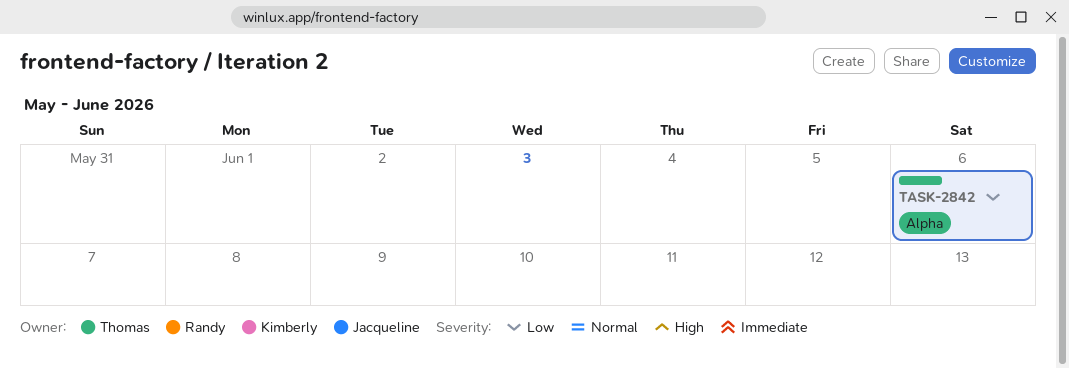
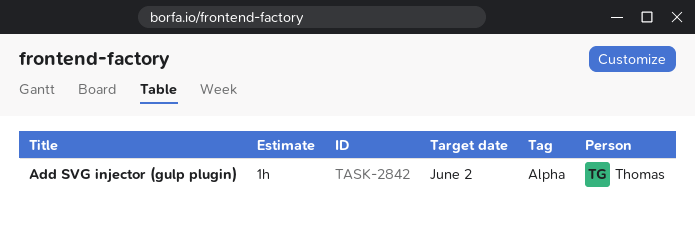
TASK-2842, due: Jun 6 -> Jun 2

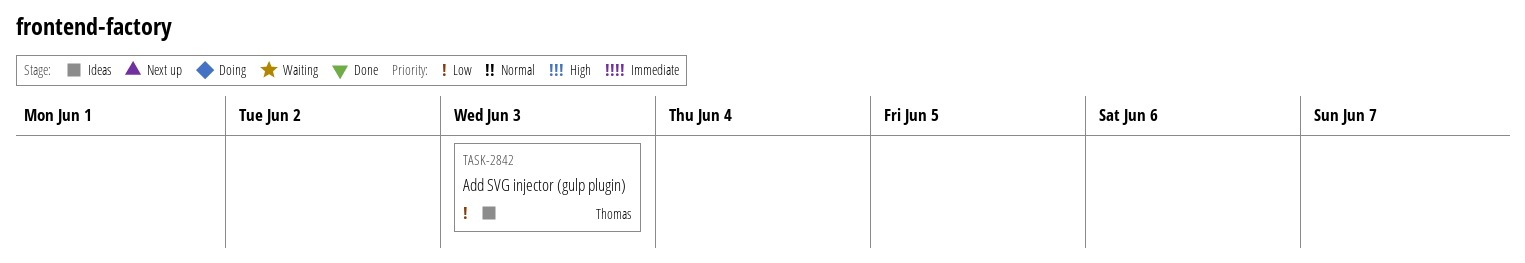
TASK-2842, due: Jun 2 -> Jun 3

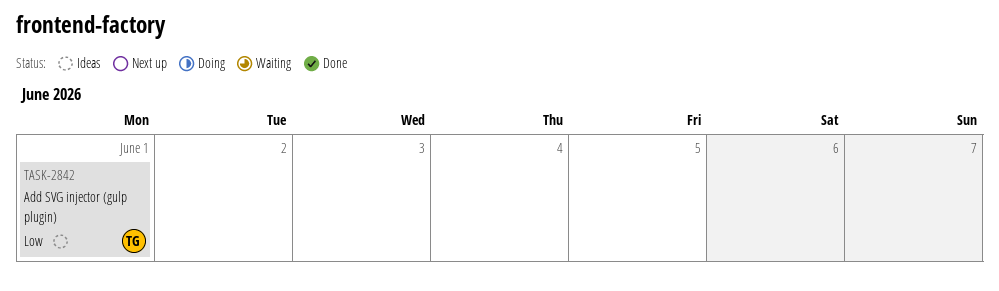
TASK-2842, due: Jun 3 -> Jun 1

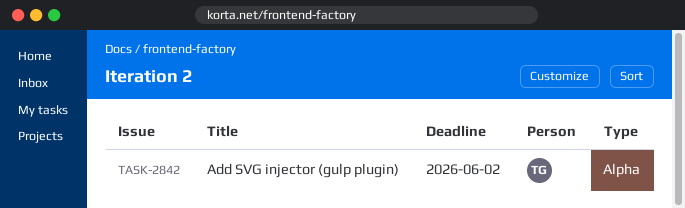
TASK-2842, due: Jun 1 -> Jun 2

